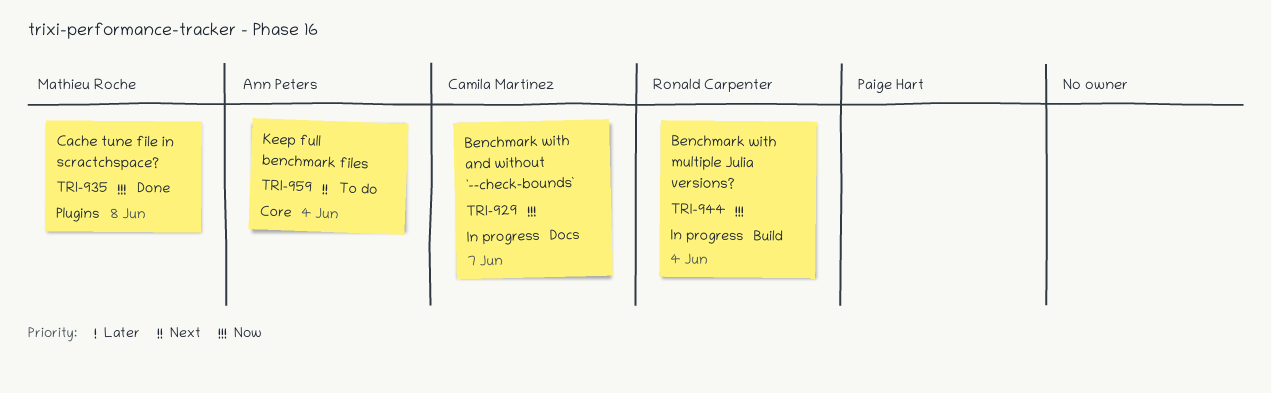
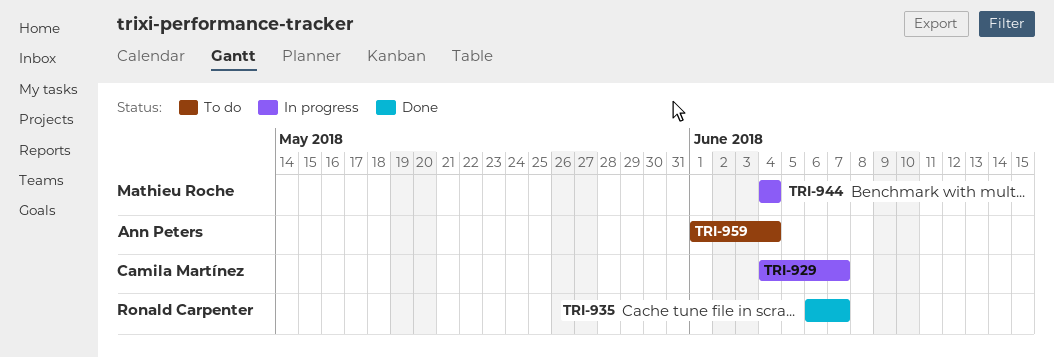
TRI-935, owner: Mathieu Roche -> Ronald Carpenter
TRI-935, due: Jun 8 -> Jun 7
TRI-944, owner: Ronald Carpenter -> Mathieu Roche

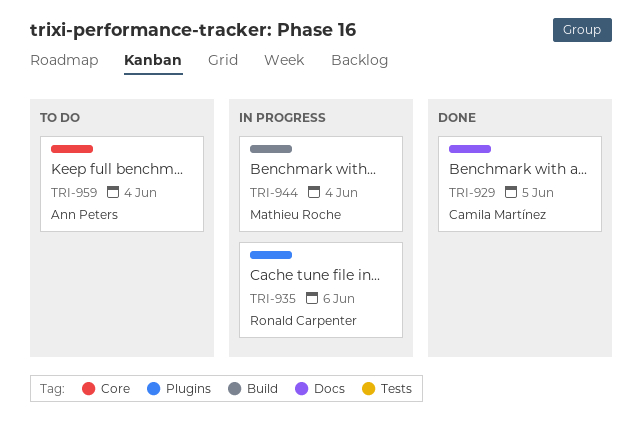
TRI-929, status: In progress -> Done
TRI-929, due: Jun 7 -> Jun 5
TRI-935, status: Done -> In progress
TRI-935, due: Jun 7 -> Jun 6

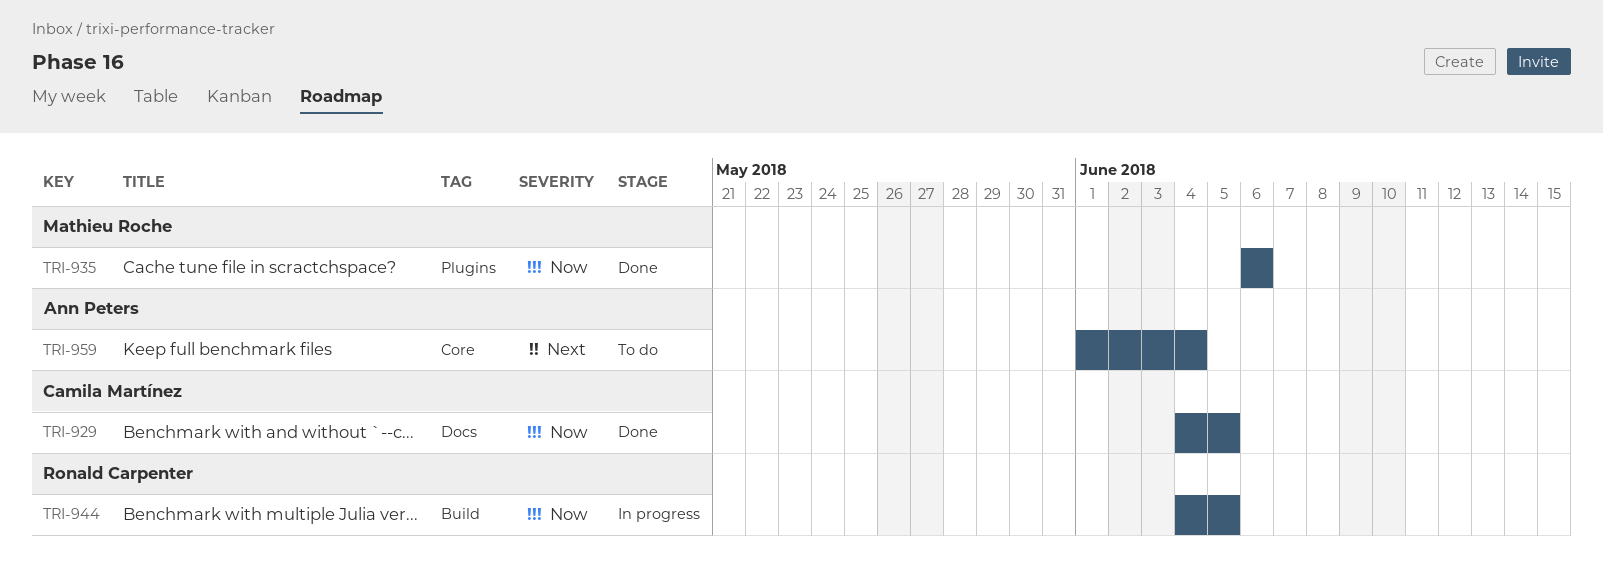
TRI-935, status: In progress -> Done
TRI-935, owner: Ronald Carpenter -> Mathieu Roche
TRI-944, owner: Mathieu Roche -> Ronald Carpenter
TRI-944, due: Jun 4 -> Jun 5

